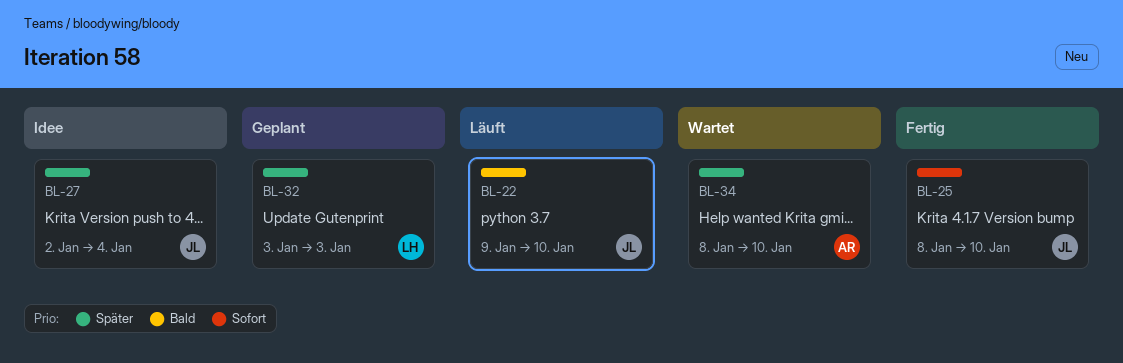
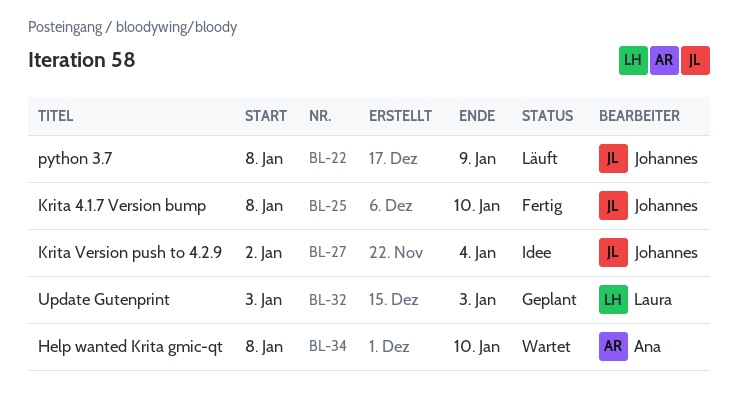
BL-22, start: Jan 9 -> Jan 8
BL-22, due: Jan 10 -> Jan 9

